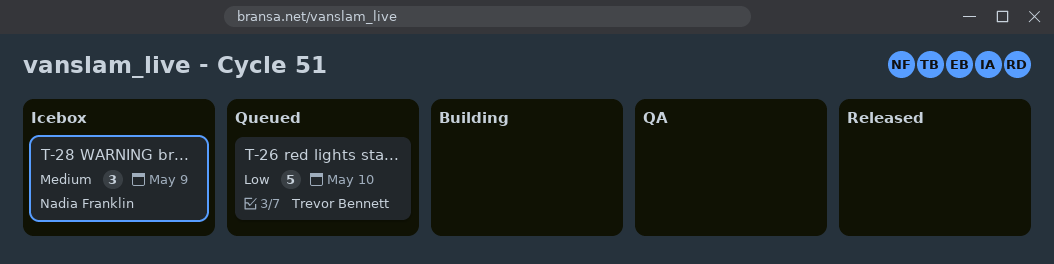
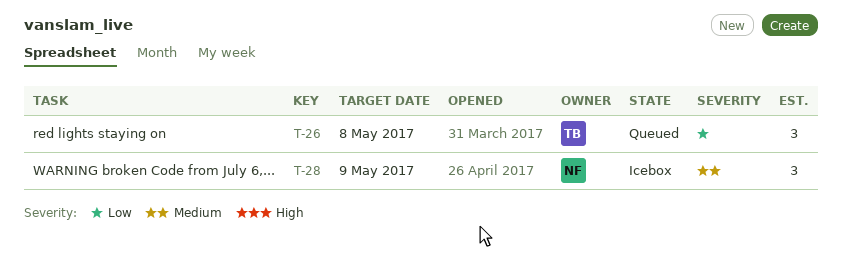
T-26, estimate: 5 -> 3
T-26, due: May 10 -> May 8

